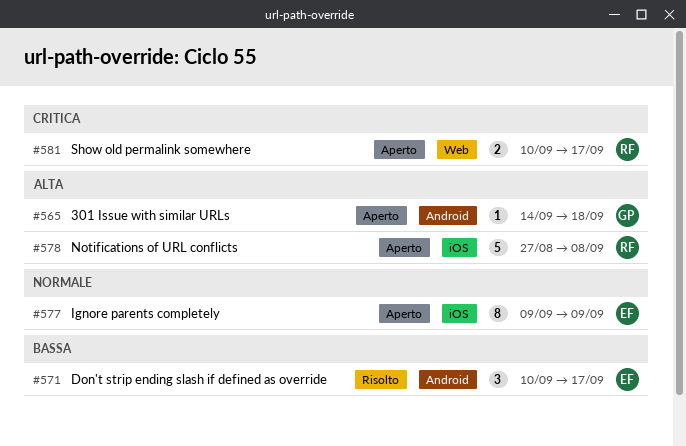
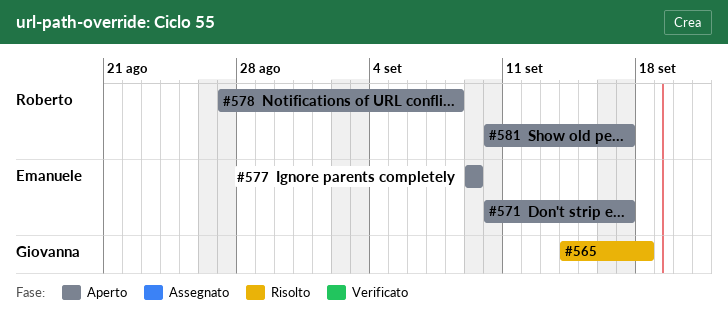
#565, status: Aperto -> Risolto
#571, status: Risolto -> Aperto

